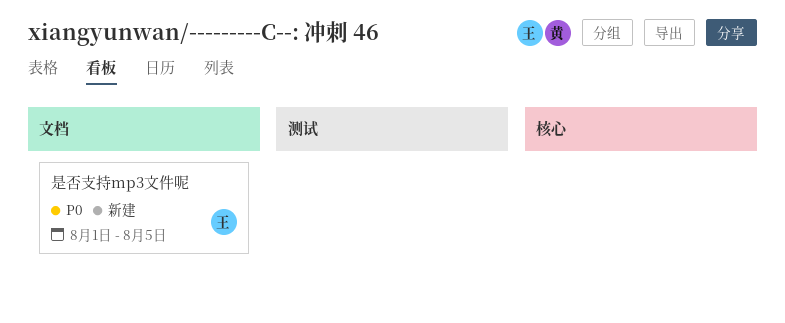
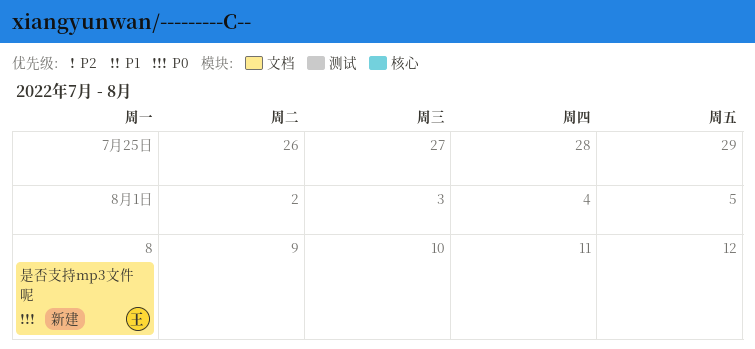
是否支持mp3文件呢, due: Aug 5 -> Aug 8

